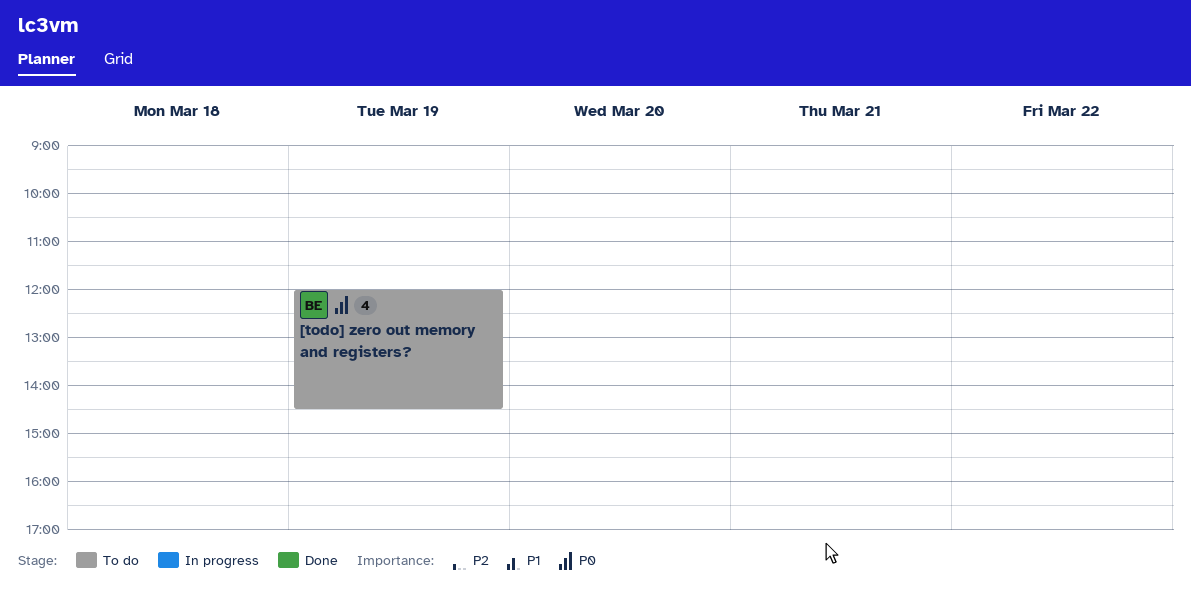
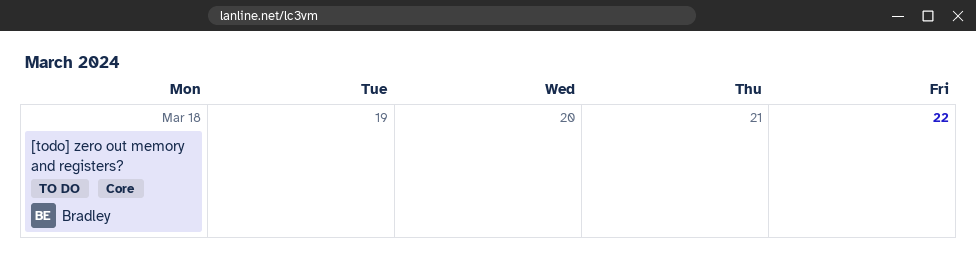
[todo] zero out memory and registers?, day: Mar 19 -> Mar 18

